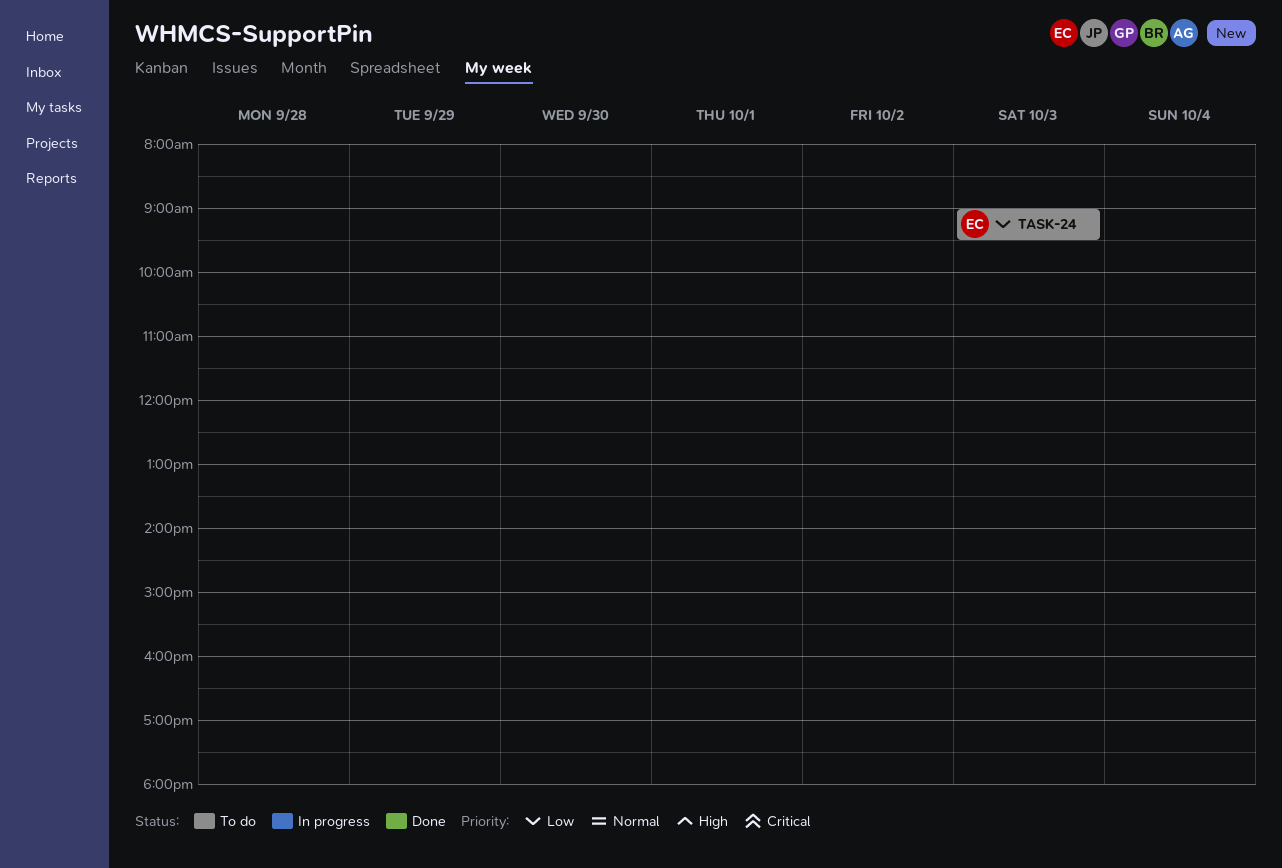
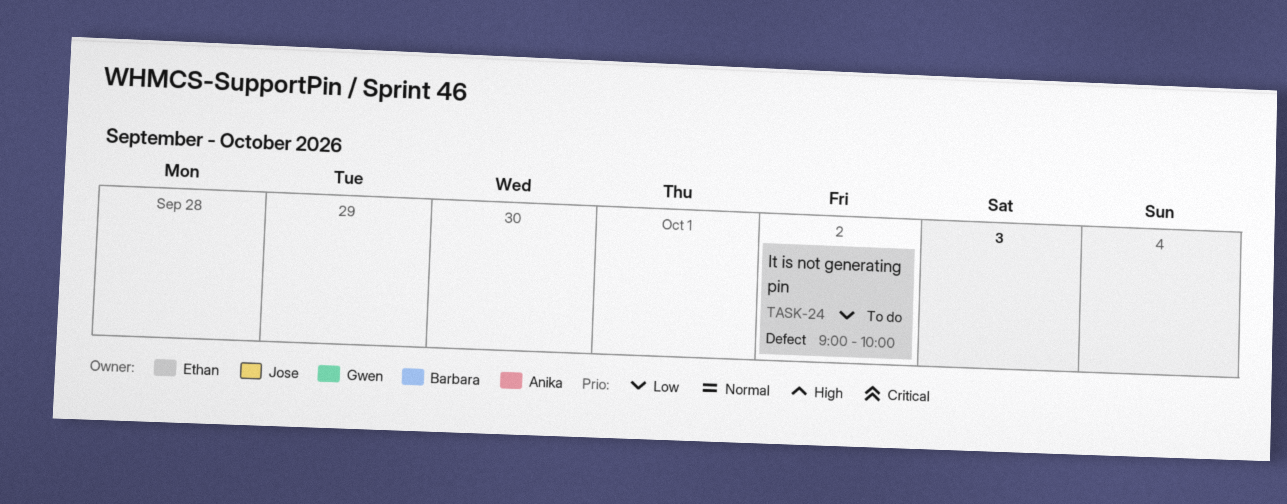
TASK-24, day: Oct 3 -> Oct 2
TASK-24, ends: 09:30 -> 10:00

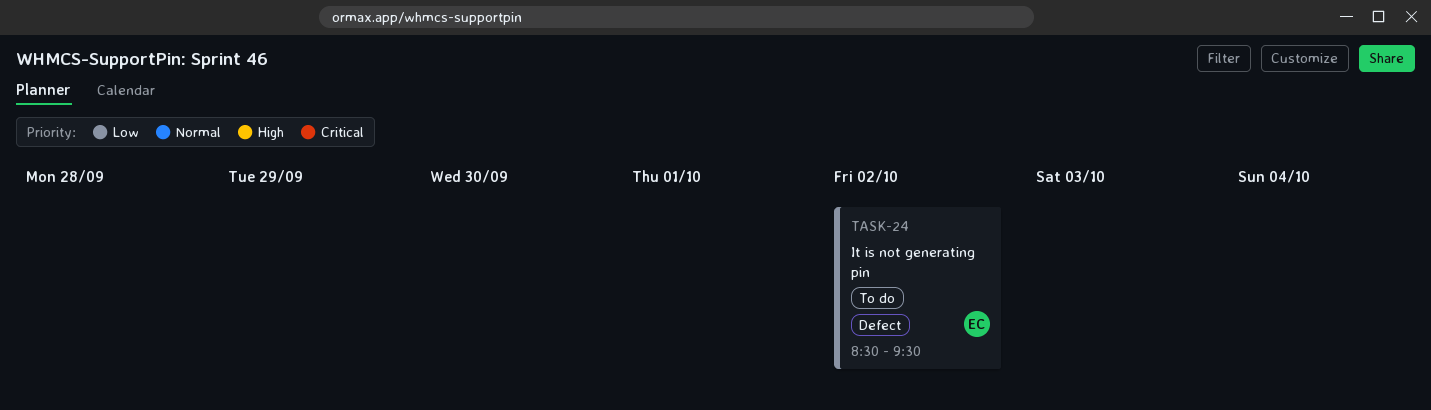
TASK-24, begins: 09:00 -> 08:30
TASK-24, ends: 10:00 -> 09:30

